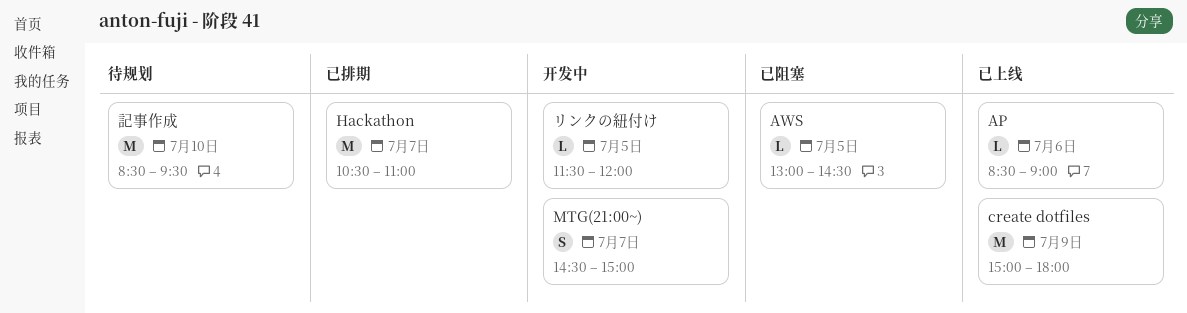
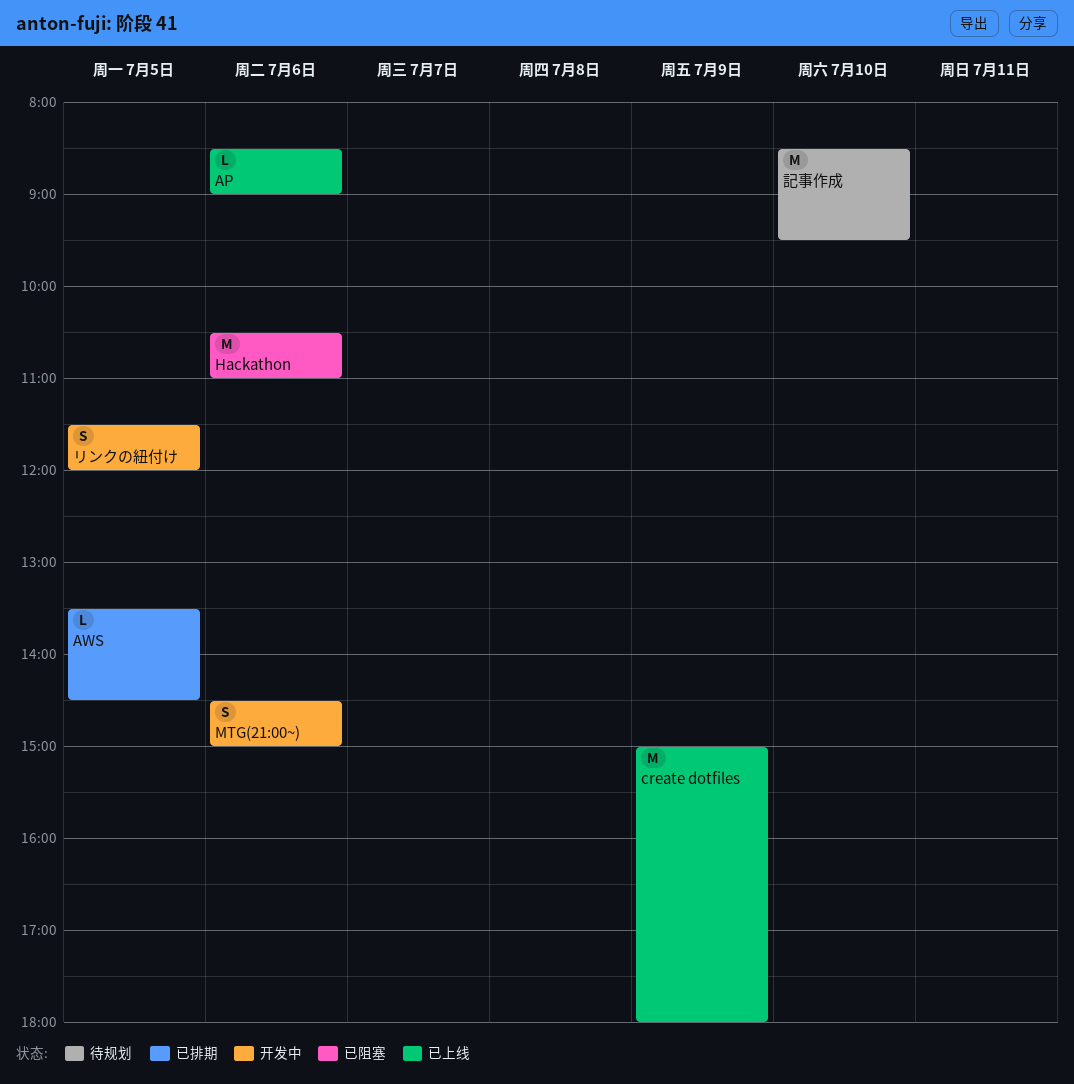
AWS, status: 已阻塞 -> 已排期
AWS, begins: 13:00 -> 13:30
Hackathon, status: 已排期 -> 已阻塞
Hackathon, day: Jul 7 -> Jul 6
MTG(21:00~), day: Jul 7 -> Jul 6
リンクの紐付け, estimate: L -> S

